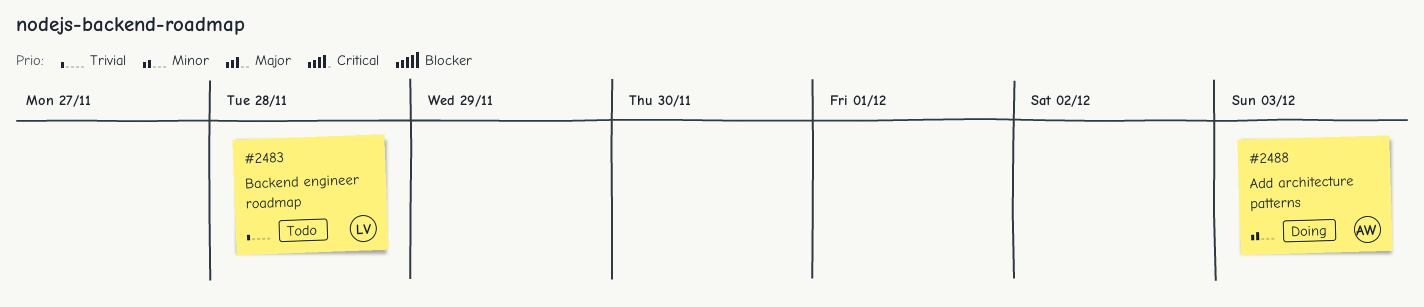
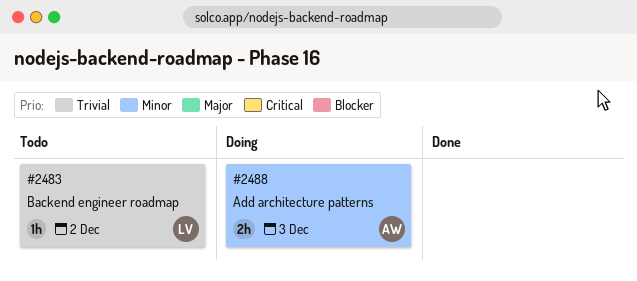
#2483, due: Nov 28 -> Dec 2

